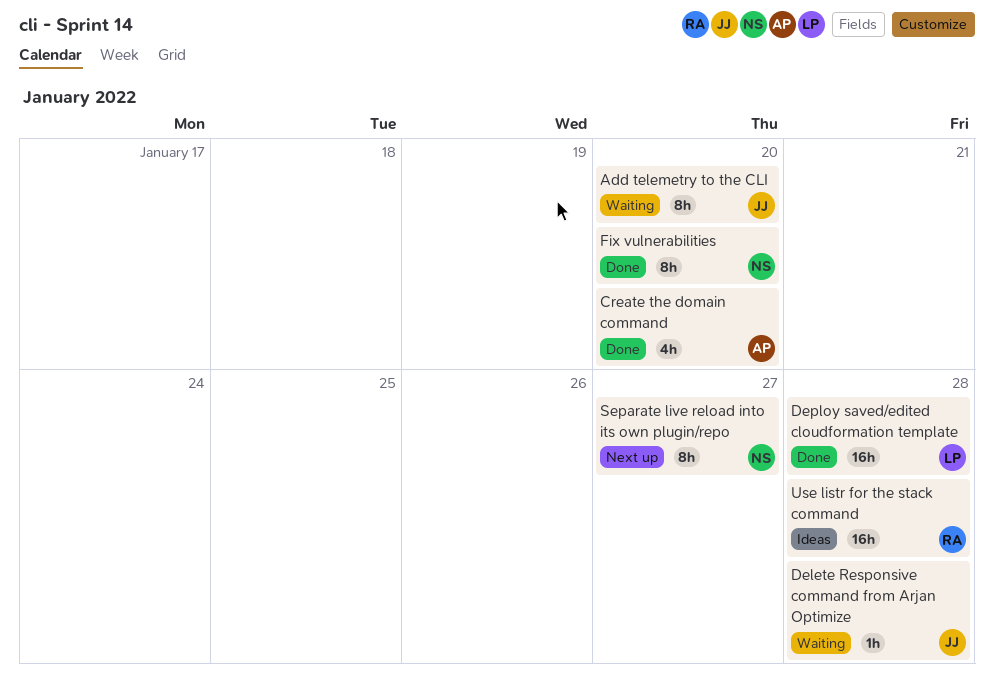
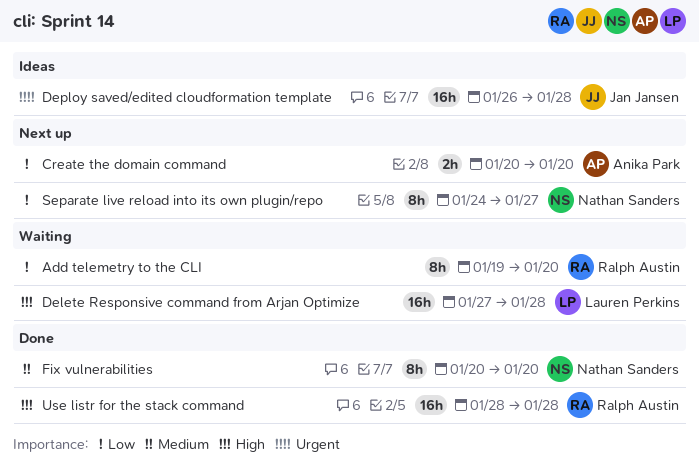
Add telemetry to the CLI, owner: Jan Jansen -> Ralph Austin
Create the domain command, status: Done -> Next up
Create the domain command, estimate: 4h -> 2h
Delete Responsive command from Arjan Optimize, owner: Jan Jansen -> Lauren Perkins
Delete Responsive command from Arjan Optimize, estimate: 1h -> 16h
Deploy saved/edited cloudformation template, status: Done -> Ideas
Deploy saved/edited cloudformation template, owner: Lauren Perkins -> Jan Jansen
Use listr for the stack command, status: Ideas -> Done

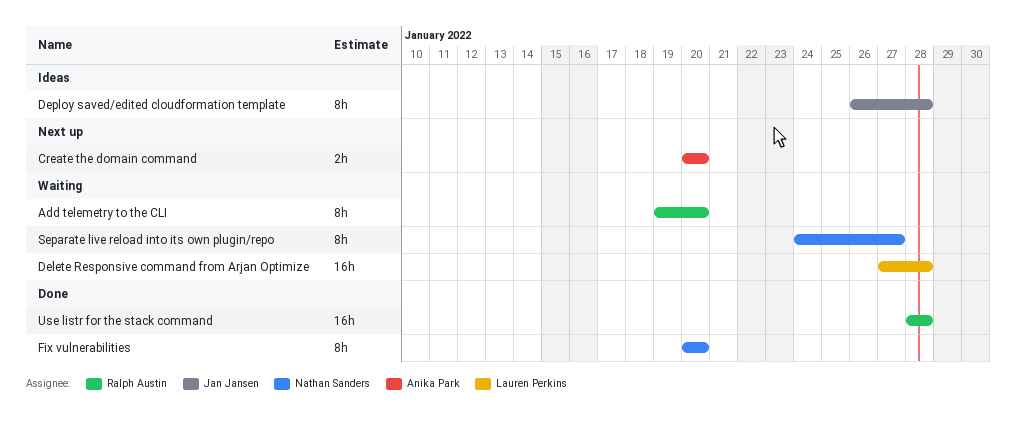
Deploy saved/edited cloudformation template, estimate: 16h -> 8h
Separate live reload into its own plugin/repo, status: Next up -> Waiting

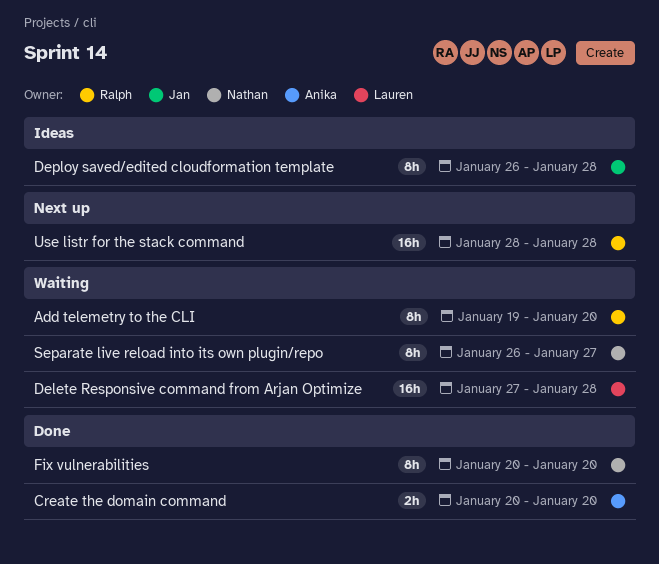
Create the domain command, status: Next up -> Done
Separate live reload into its own plugin/repo, start: Jan 24 -> Jan 26
Use listr for the stack command, status: Done -> Next up

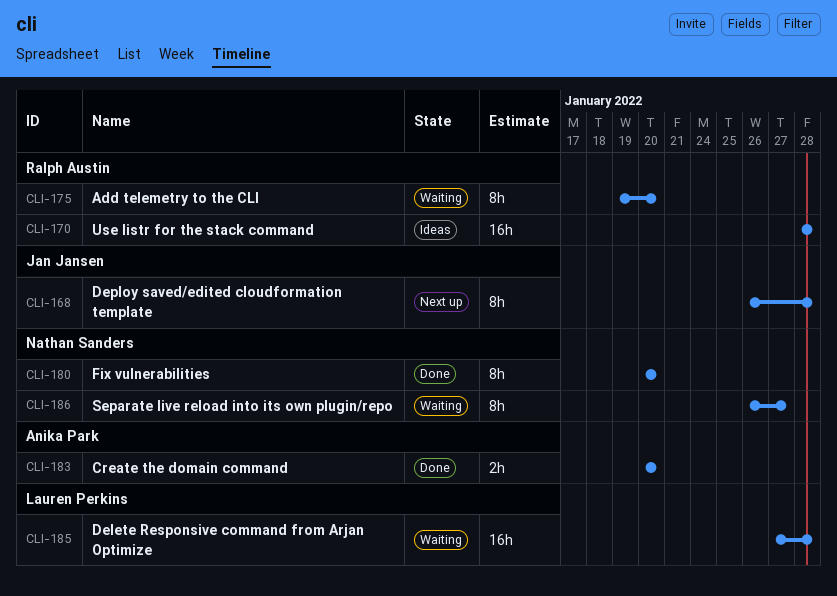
Deploy saved/edited cloudformation template, status: Ideas -> Next up
Use listr for the stack command, status: Next up -> Ideas

